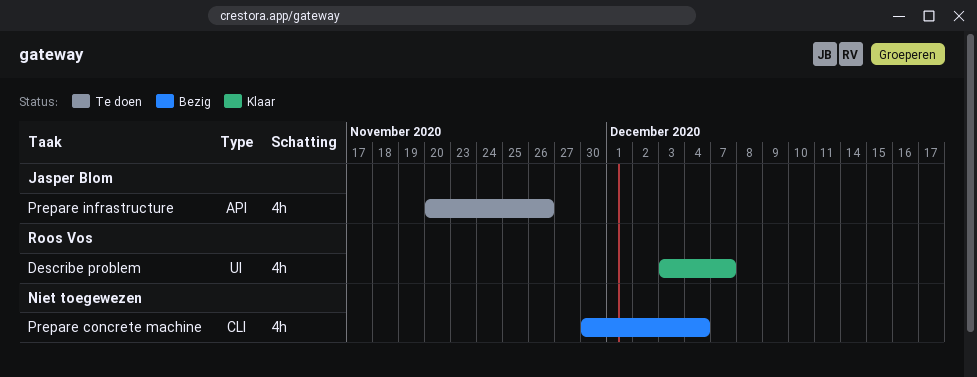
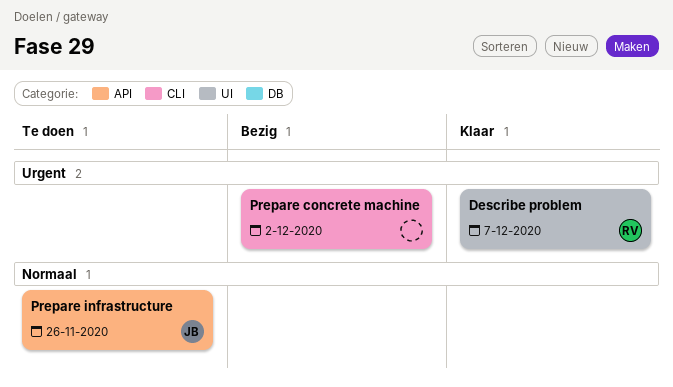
Prepare concrete machine, due: Dec 4 -> Dec 2

